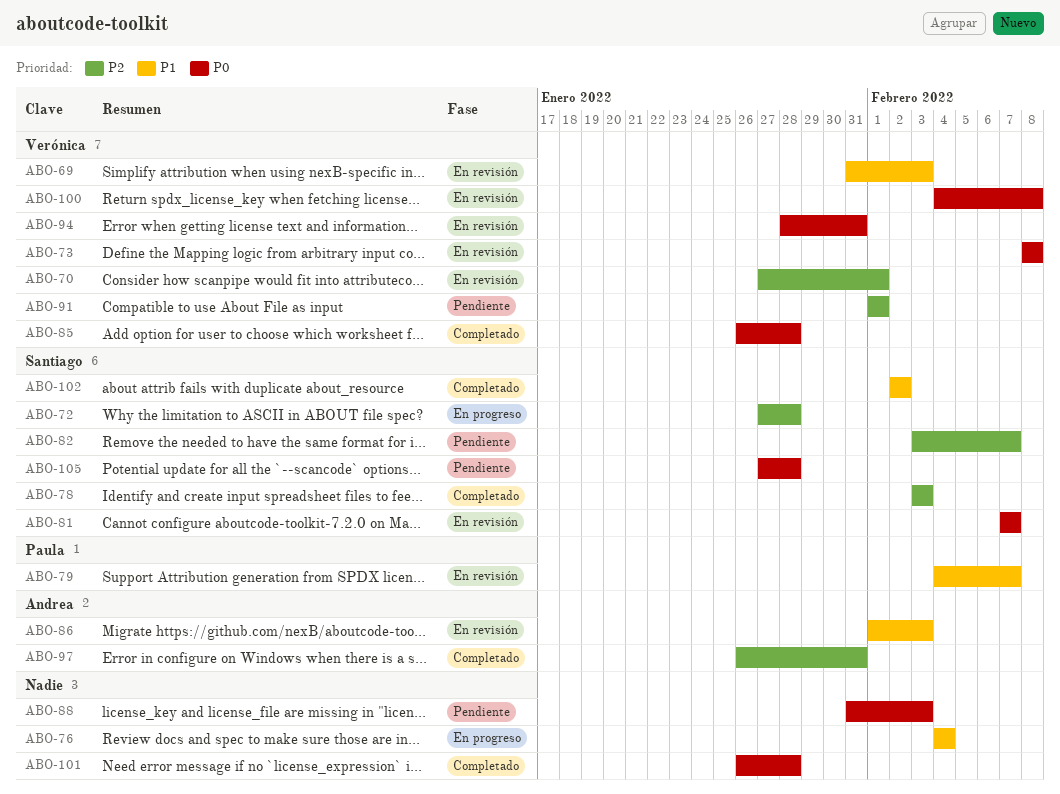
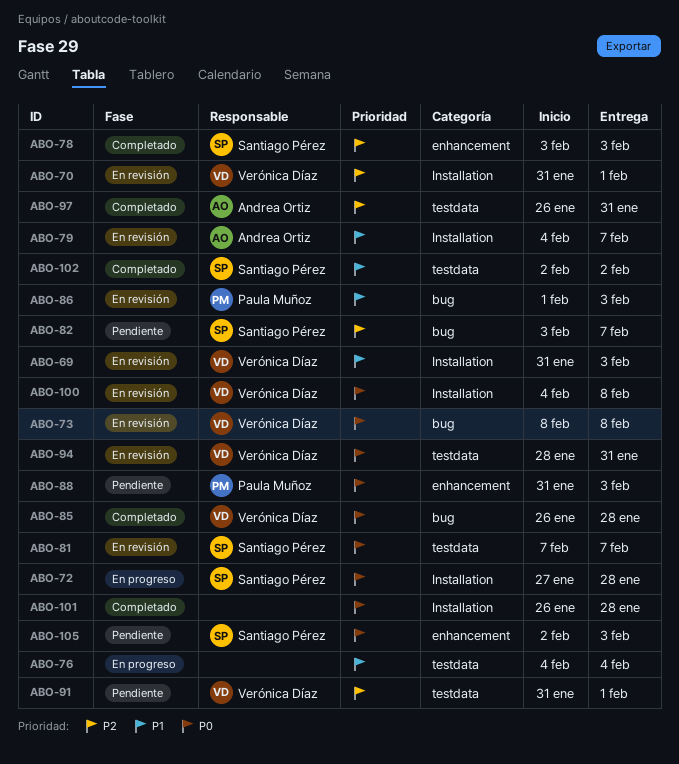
ABO-70, start: Jan 27 -> Jan 31
ABO-72, priority: P2 -> P0
ABO-79, owner: Paula Muñoz -> Andrea Ortiz
ABO-86, owner: Andrea Ortiz -> Paula Muñoz
ABO-88, owner: none -> Paula Muñoz
ABO-91, start: Feb 1 -> Jan 31
ABO-105, start: Jan 27 -> Feb 2
ABO-105, due: Jan 28 -> Feb 3

